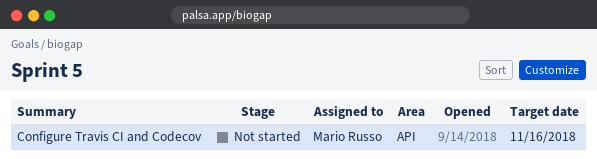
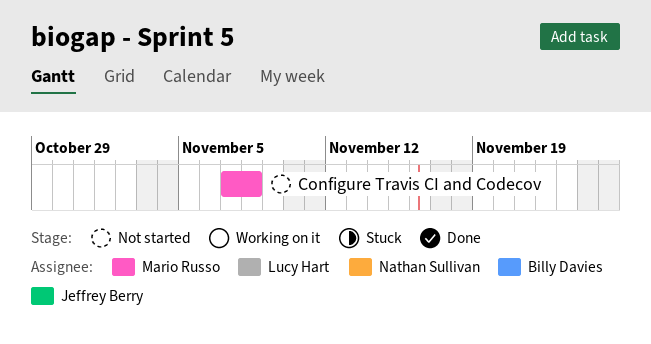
Configure Travis CI and Codecov, due: Nov 16 -> Nov 8

